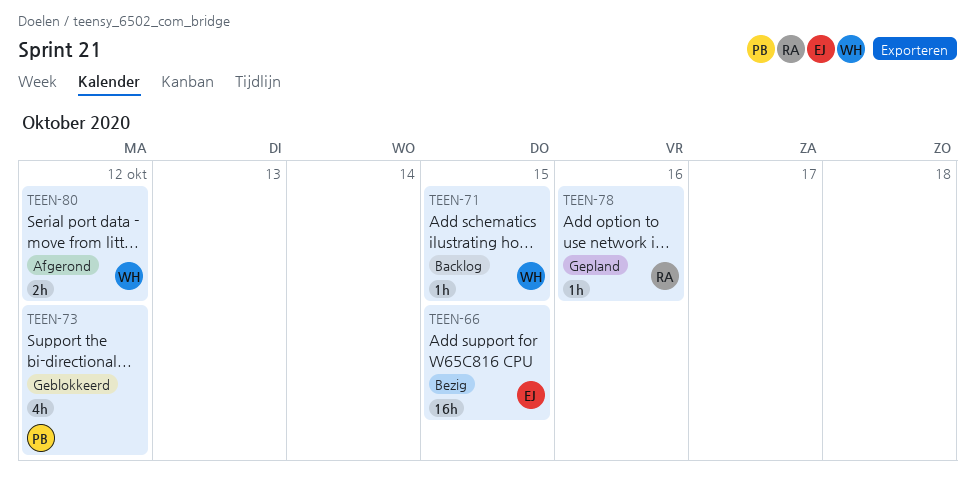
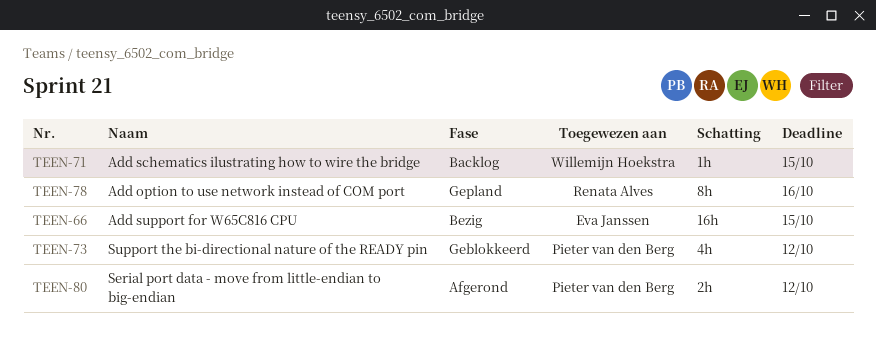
TEEN-78, estimate: 1h -> 8h
TEEN-80, owner: Willemijn Hoekstra -> Pieter van den Berg

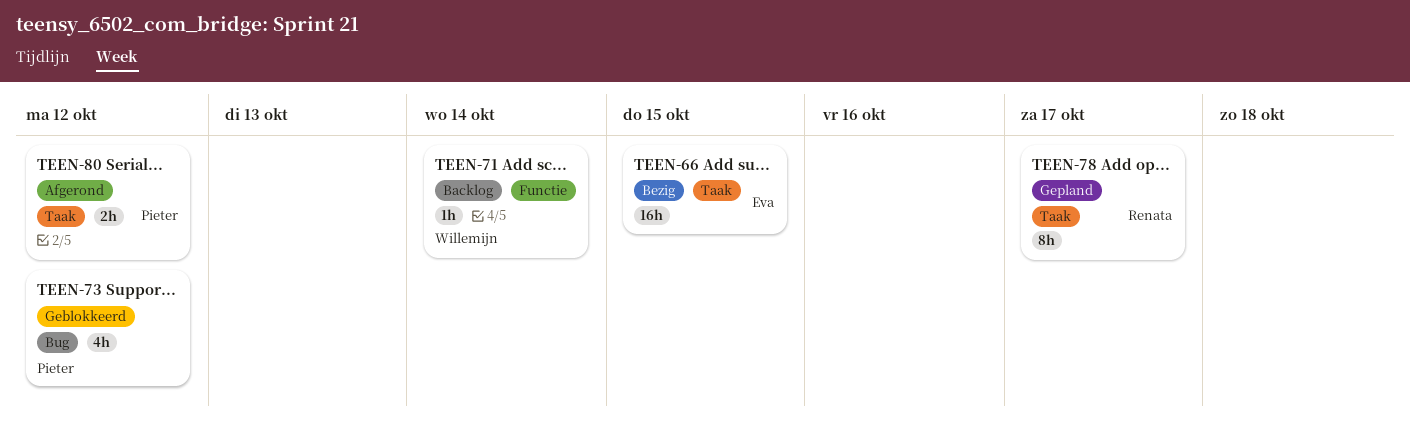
TEEN-71, due: Oct 15 -> Oct 14
TEEN-78, due: Oct 16 -> Oct 17

